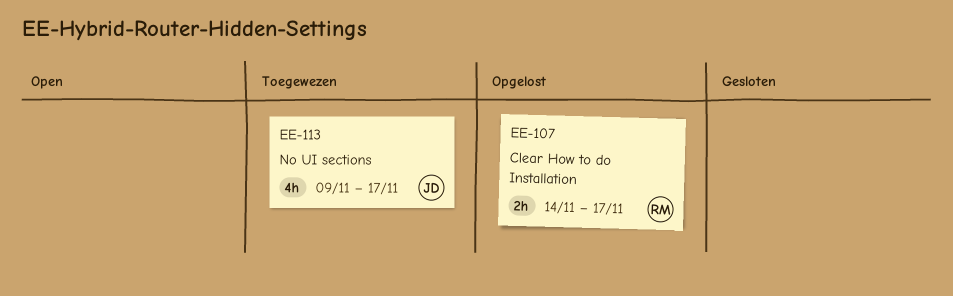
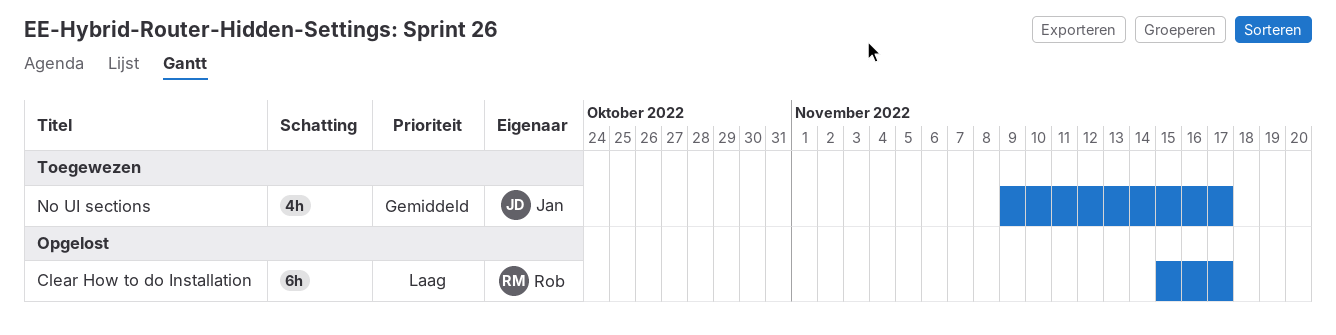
Clear How to do Installation, estimate: 2h -> 6h
Clear How to do Installation, start: Nov 14 -> Nov 15

